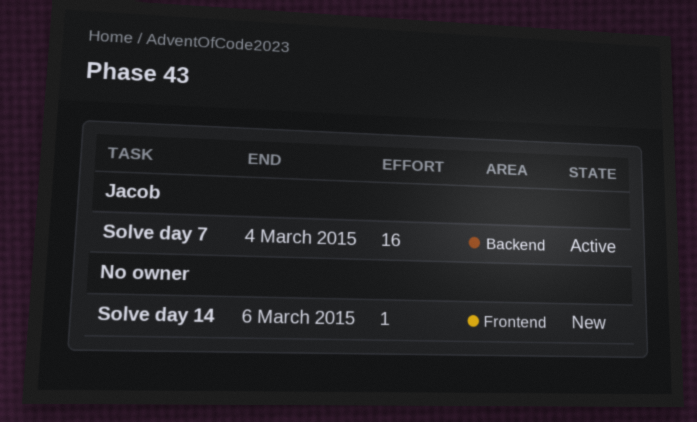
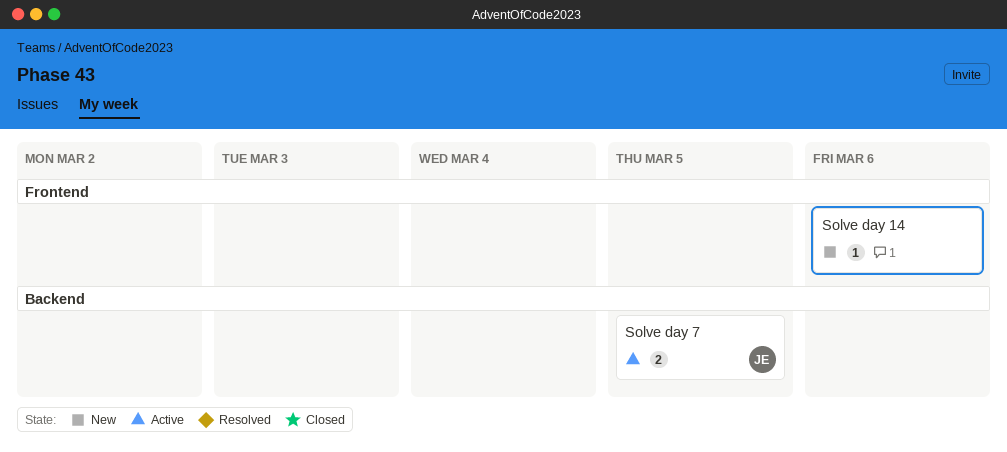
Solve day 7, estimate: 16 -> 2
Solve day 7, due: Mar 4 -> Mar 5

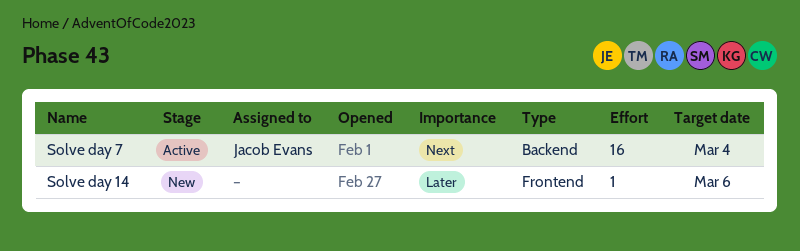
Solve day 7, estimate: 2 -> 16
Solve day 7, due: Mar 5 -> Mar 4

